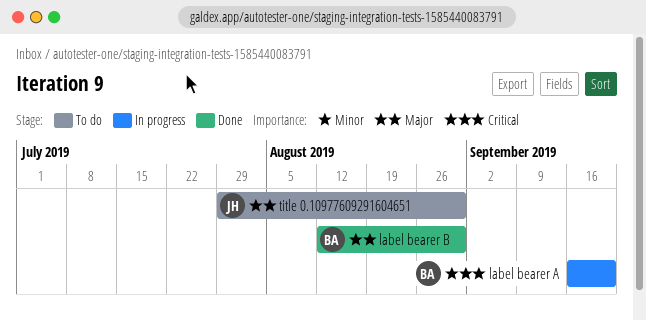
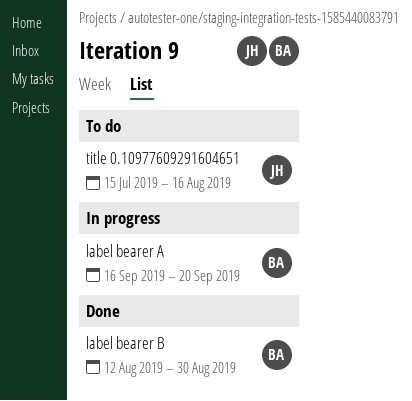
title 0.10977609291604651, start: Jul 29 -> Jul 15
title 0.10977609291604651, due: Aug 30 -> Aug 16

